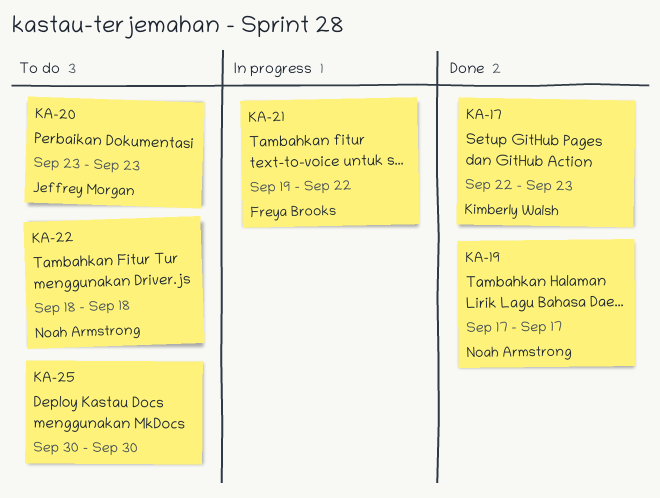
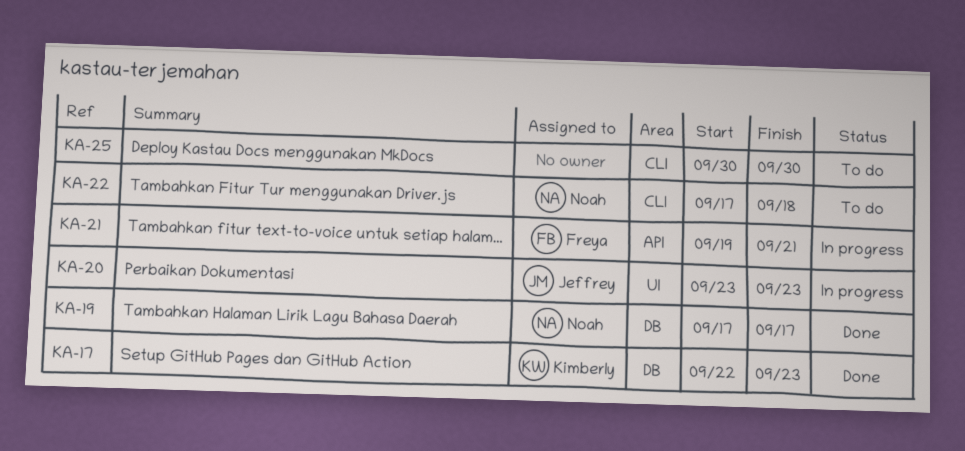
KA-20, status: To do -> In progress
KA-21, due: Sep 22 -> Sep 21
KA-22, start: Sep 18 -> Sep 17

